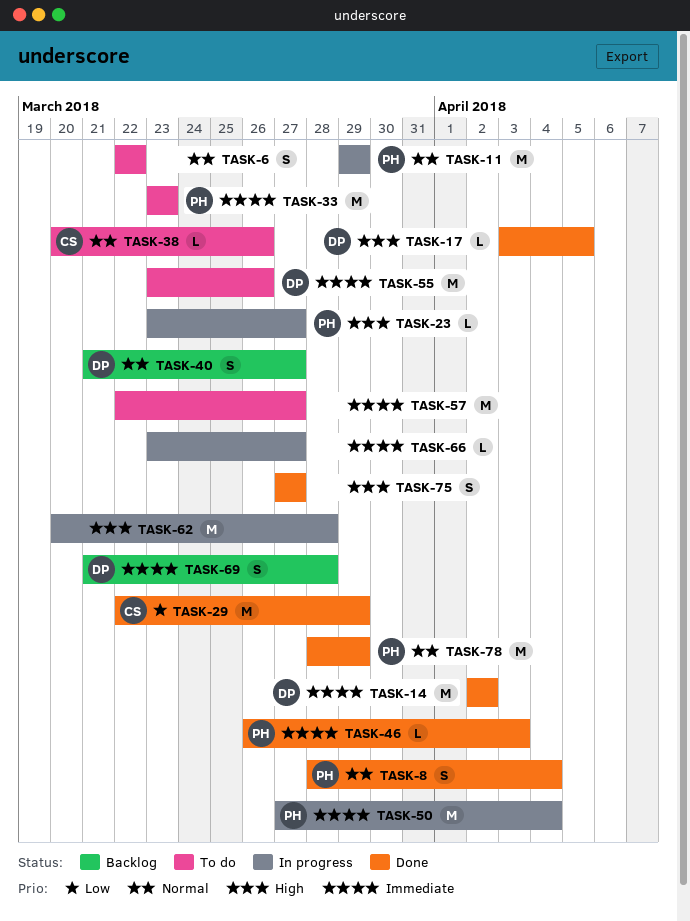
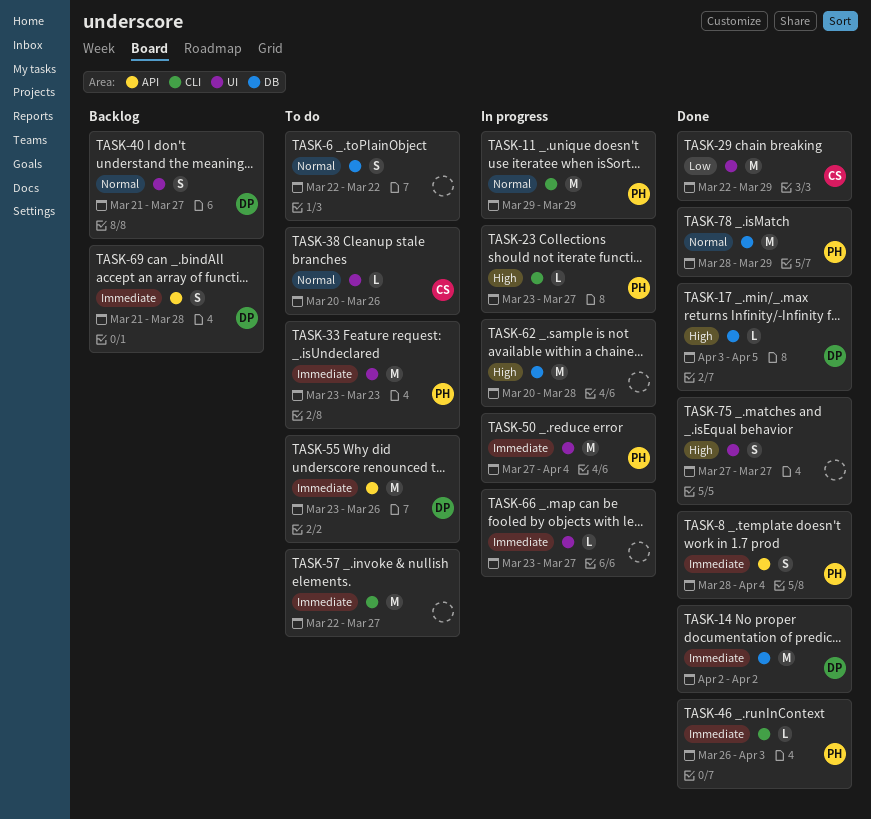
TASK-8, priority: Normal -> Immediate

